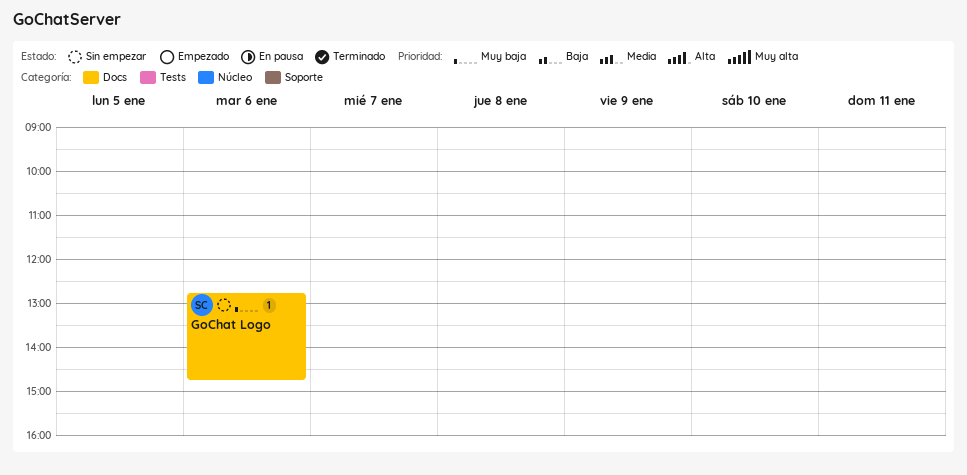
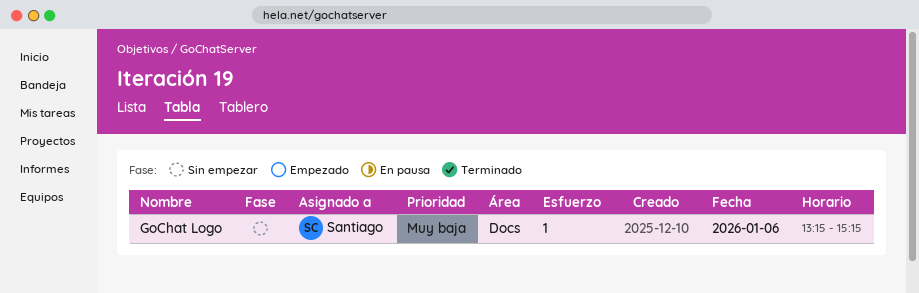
GoChat Logo, begins: 12:45 -> 13:15
GoChat Logo, ends: 14:45 -> 15:15

